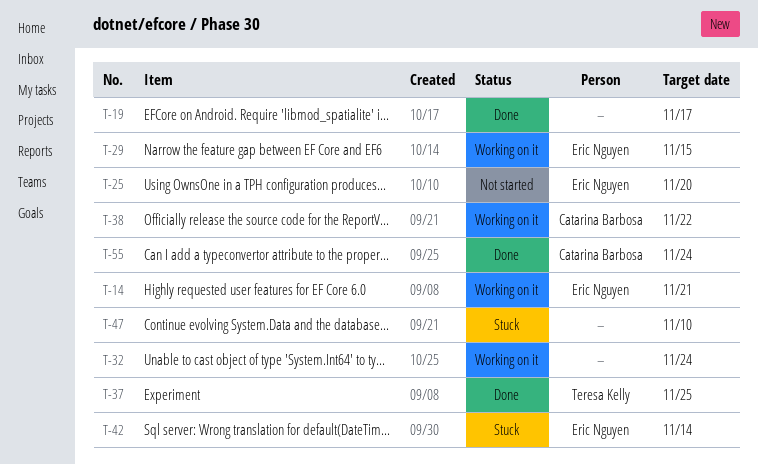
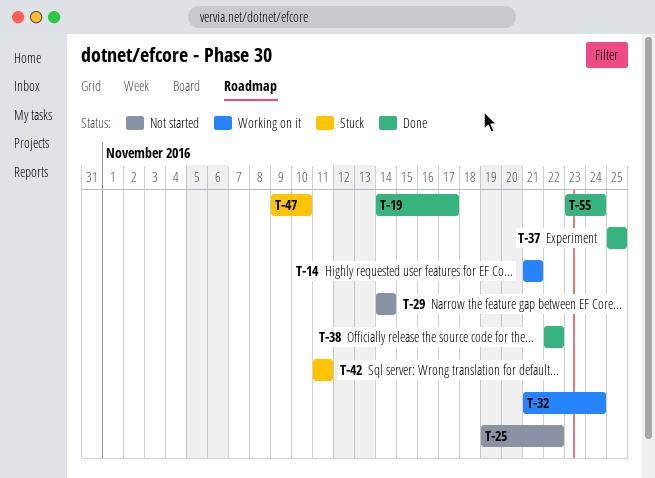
T-25, due: Nov 20 -> Nov 22
T-29, status: Working on it -> Not started
T-29, due: Nov 15 -> Nov 14
T-38, status: Working on it -> Done
T-42, due: Nov 14 -> Nov 11

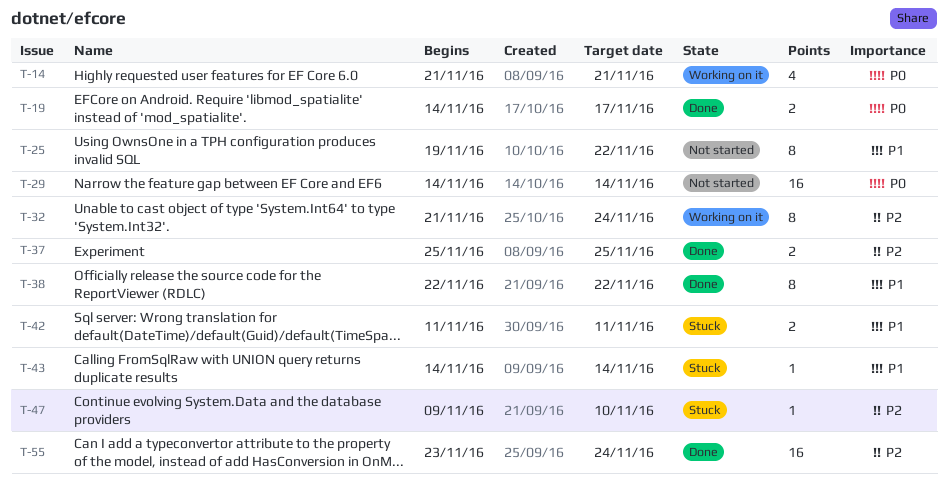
T-43: none -> present

